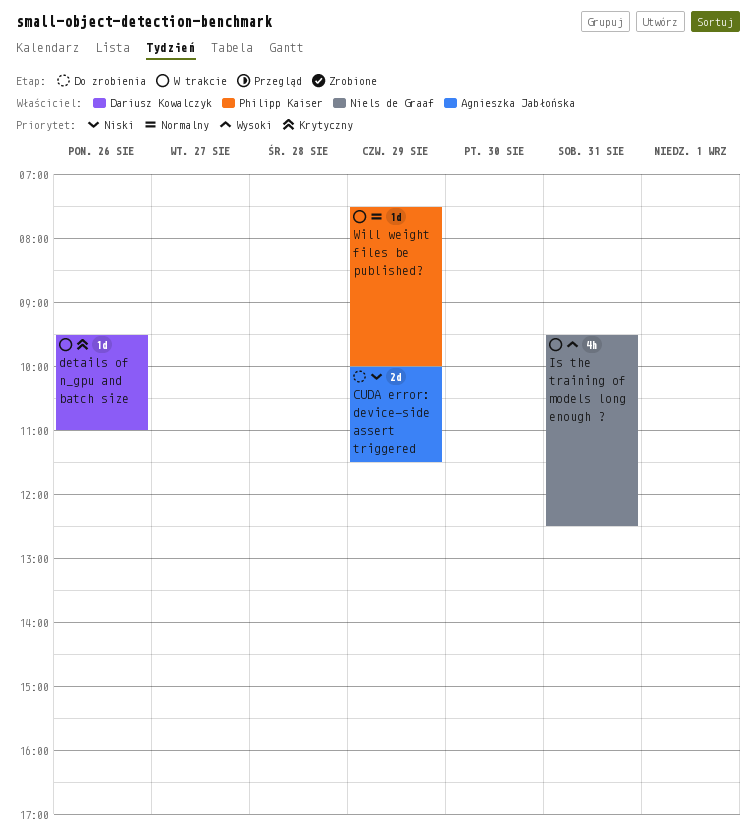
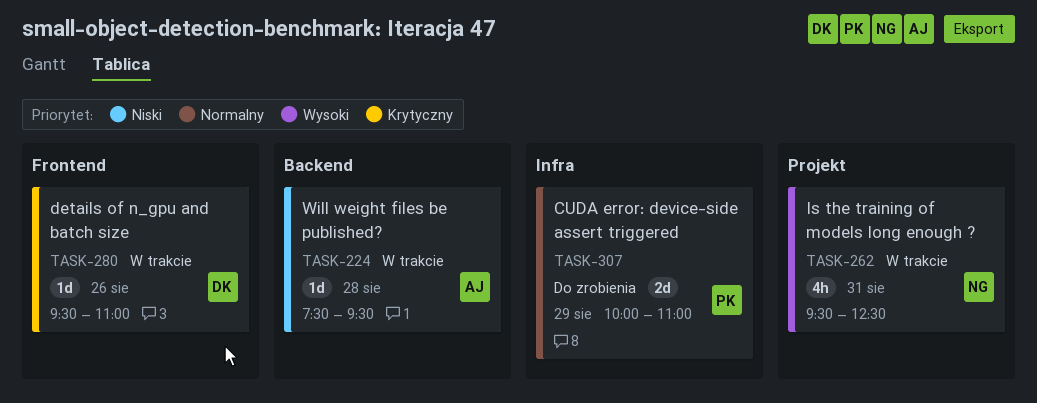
CUDA error: device-side assert triggered, owner: Agnieszka Jabłońska -> Philipp Kaiser
CUDA error: device-side assert triggered, priority: Niski -> Normalny
CUDA error: device-side assert triggered, ends: 11:30 -> 11:00
Will weight files be published?, owner: Philipp Kaiser -> Agnieszka Jabłońska
Will weight files be published?, priority: Normalny -> Niski
Will weight files be published?, day: Aug 29 -> Aug 28
Will weight files be published?, ends: 10:00 -> 09:30

